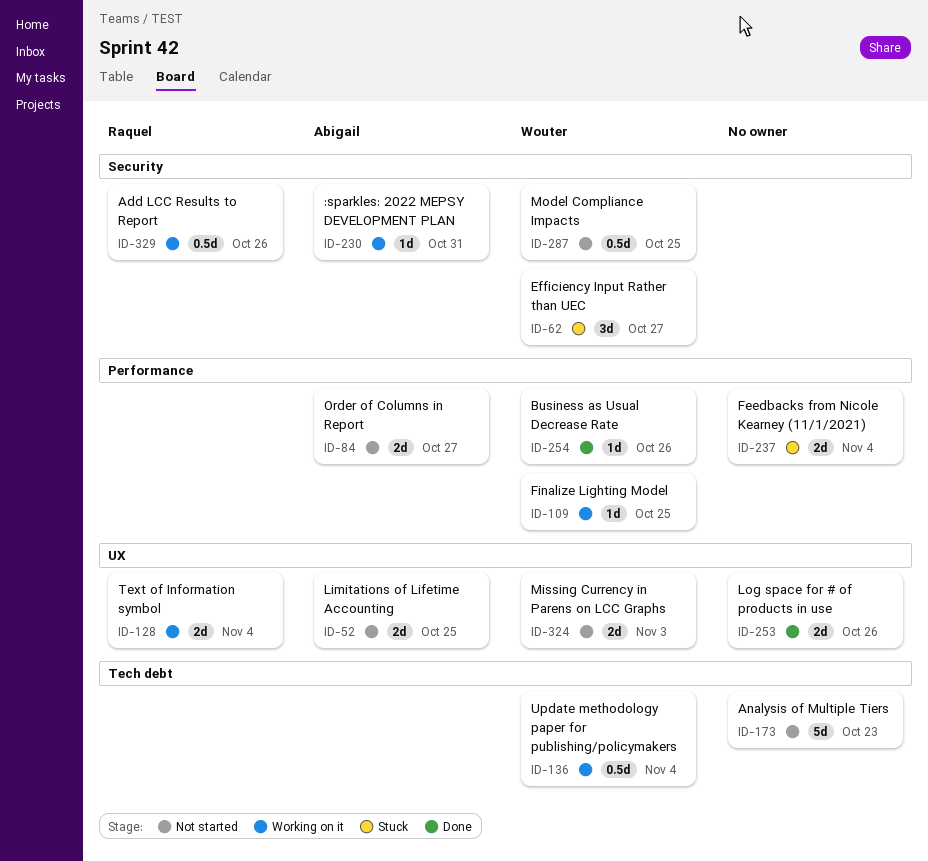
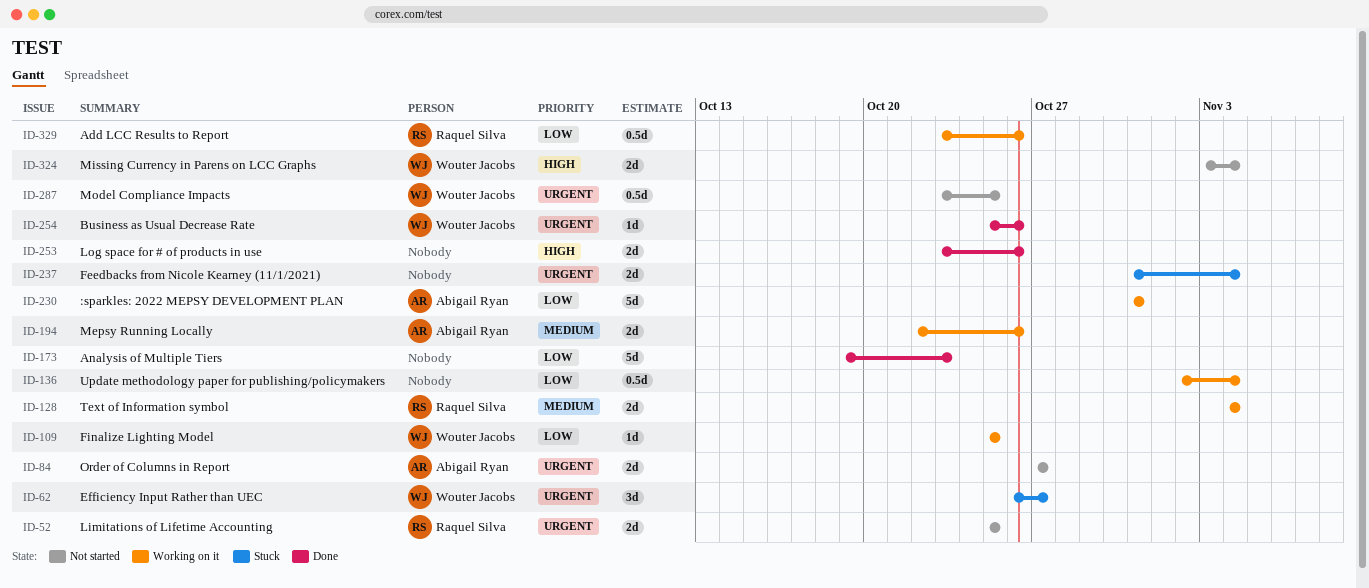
ID-52, owner: Abigail Ryan -> Raquel Silva
ID-136, owner: Wouter Jacobs -> none
ID-173, status: Not started -> Done
ID-194: none -> present
ID-230, estimate: 1d -> 5d
ID-324, due: Nov 3 -> Nov 4

